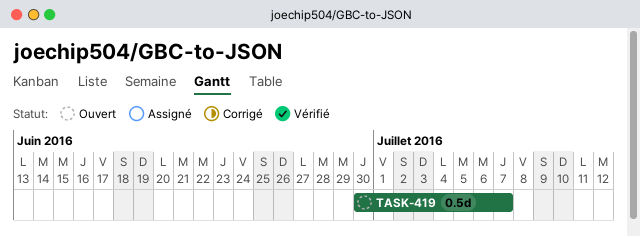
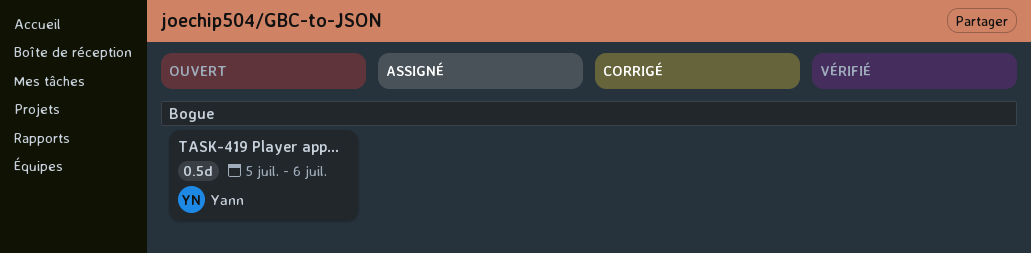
TASK-419, start: Jun 30 -> Jul 5
TASK-419, due: Jul 7 -> Jul 6

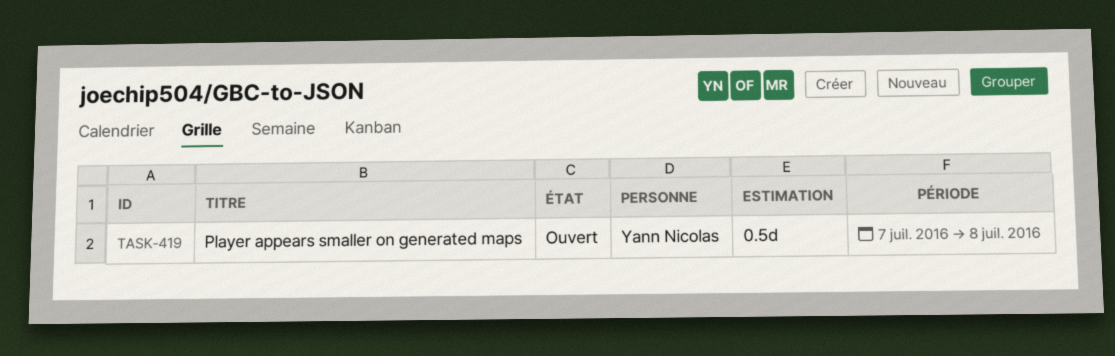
TASK-419, start: Jul 5 -> Jul 7
TASK-419, due: Jul 6 -> Jul 8

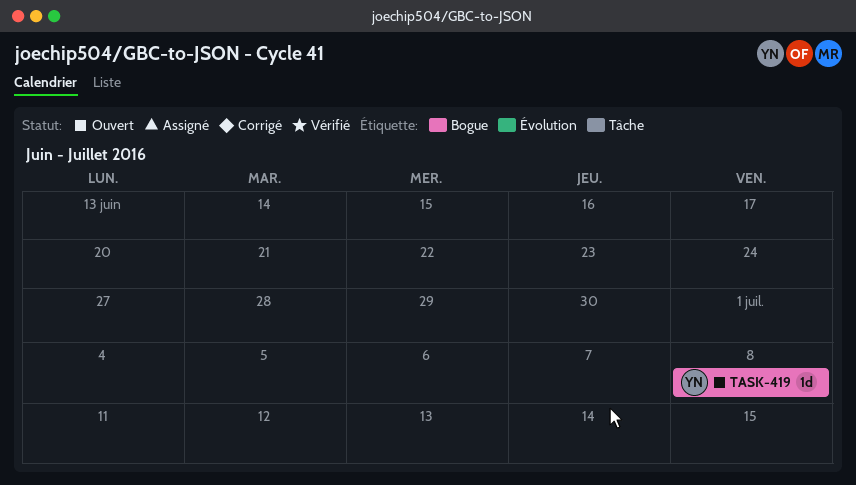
TASK-419, estimate: 0.5d -> 1d
TASK-419, start: Jul 7 -> Jul 8

